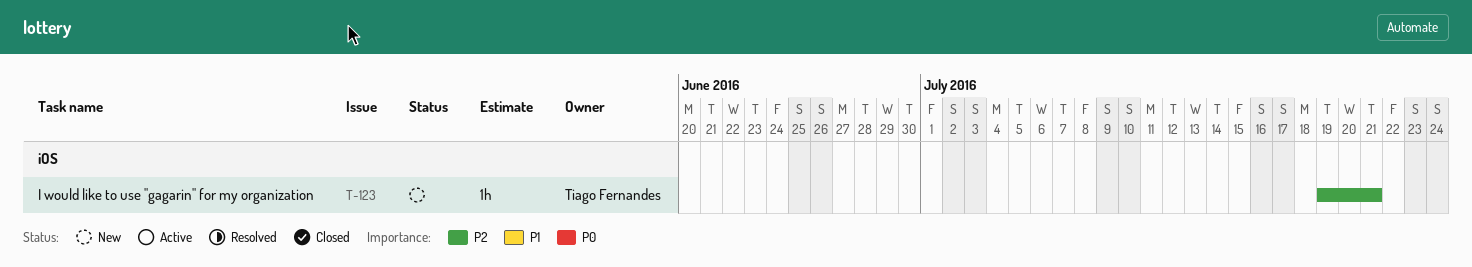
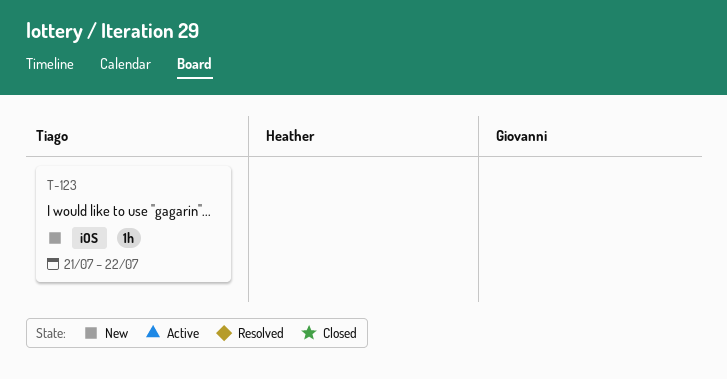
T-123, start: Jul 19 -> Jul 21
T-123, due: Jul 21 -> Jul 22

